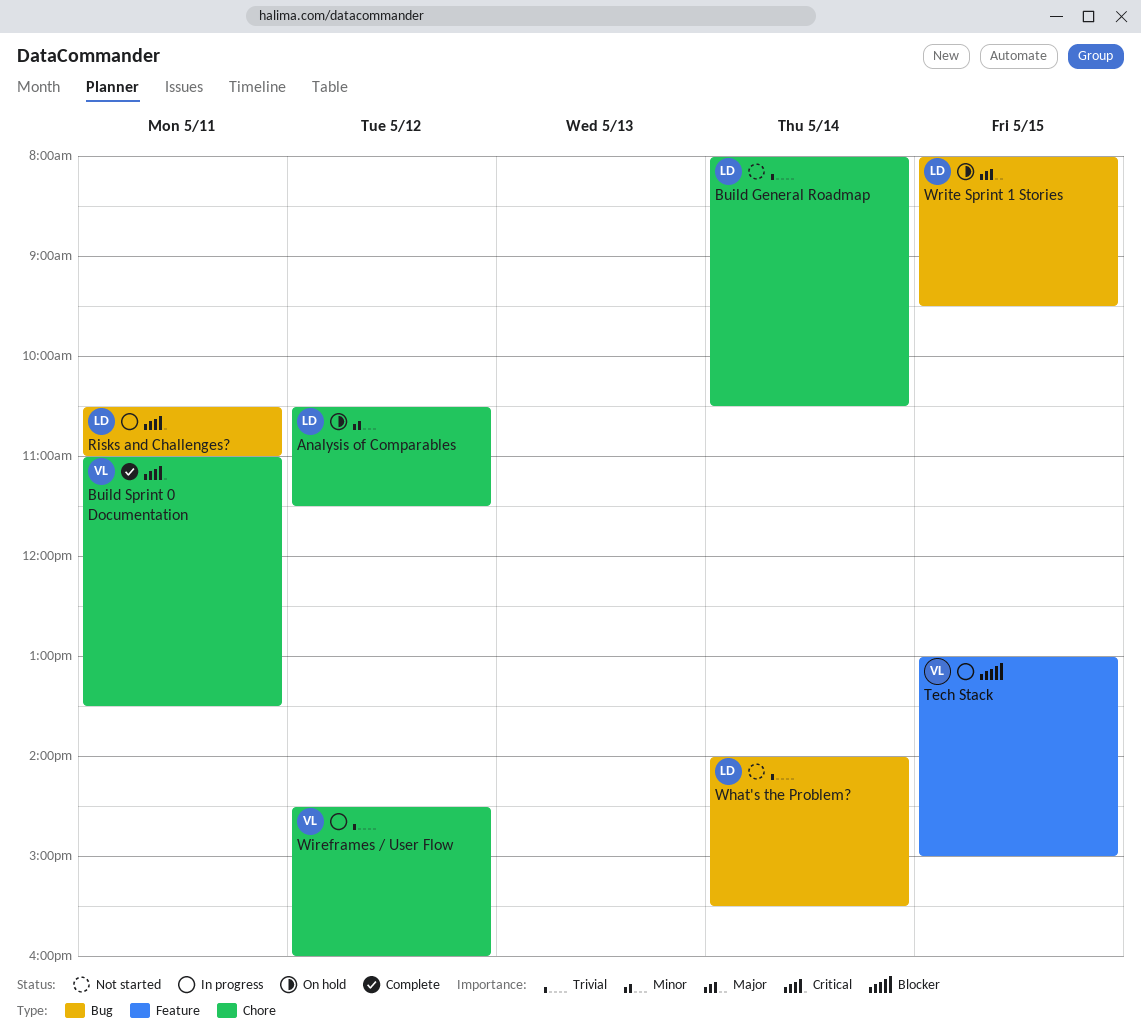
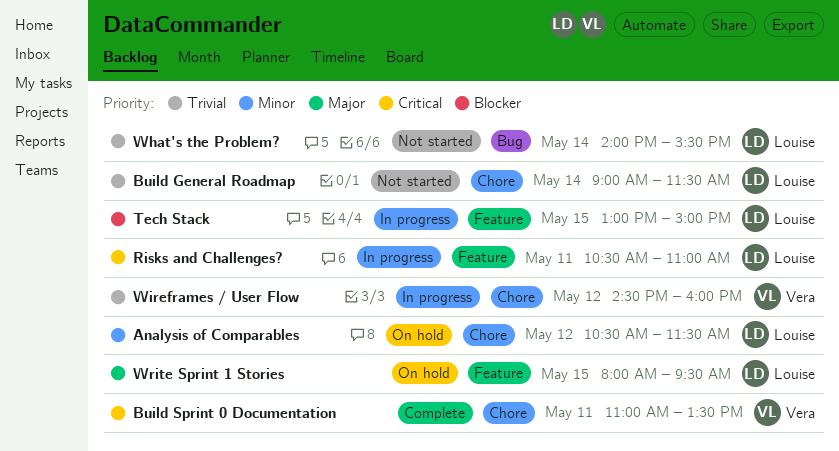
Build General Roadmap, begins: 08:00 -> 09:00
Build General Roadmap, ends: 10:30 -> 11:30
Risks and Challenges?, label: Bug -> Feature
Tech Stack, owner: Vera -> Louise
Write Sprint 1 Stories, label: Bug -> Feature

